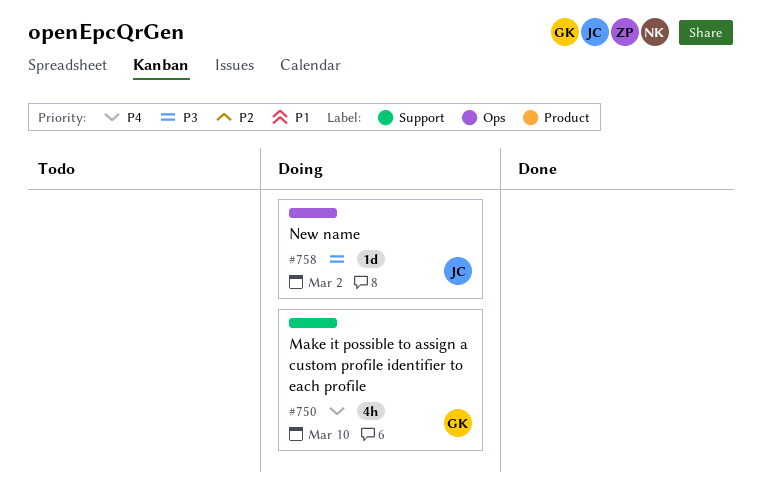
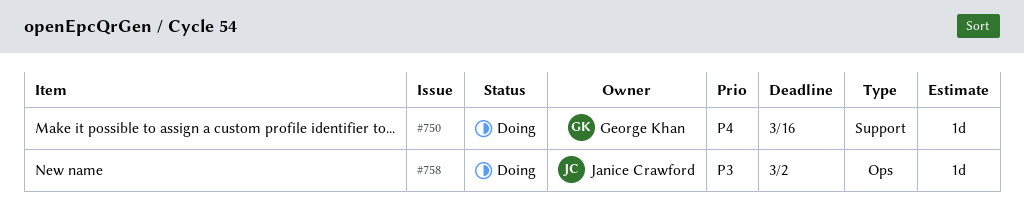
#750, estimate: 4h -> 1d
#750, due: Mar 10 -> Mar 16

